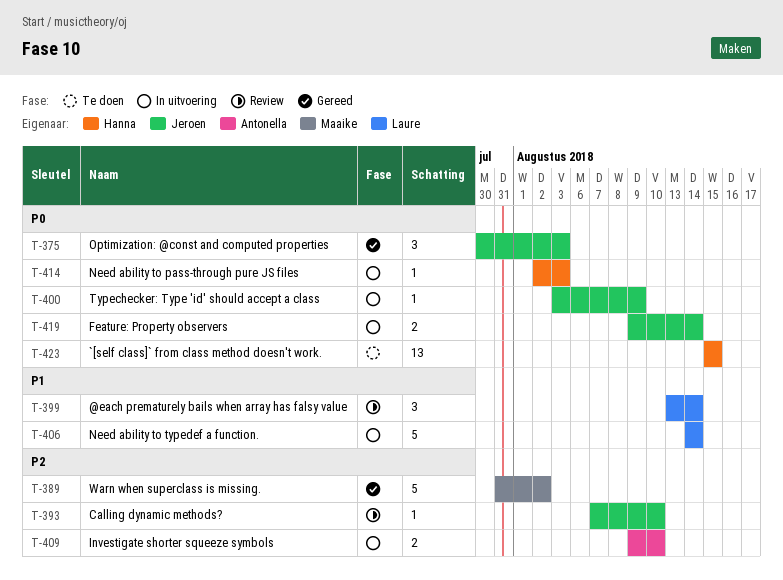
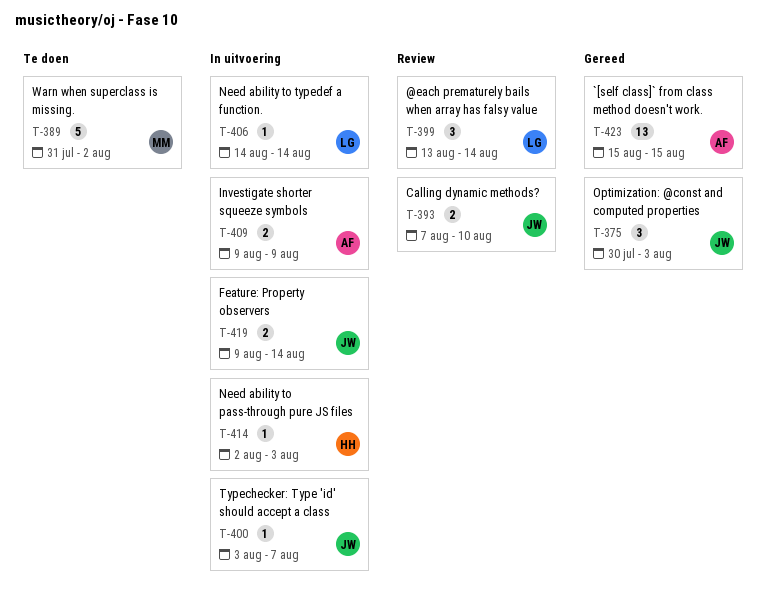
T-389, status: Gereed -> Te doen
T-393, estimate: 1 -> 2
T-400, due: Aug 9 -> Aug 7
T-406, estimate: 5 -> 1
T-409, due: Aug 10 -> Aug 9
T-423, status: Te doen -> Gereed
T-423, owner: Hanna -> Antonella

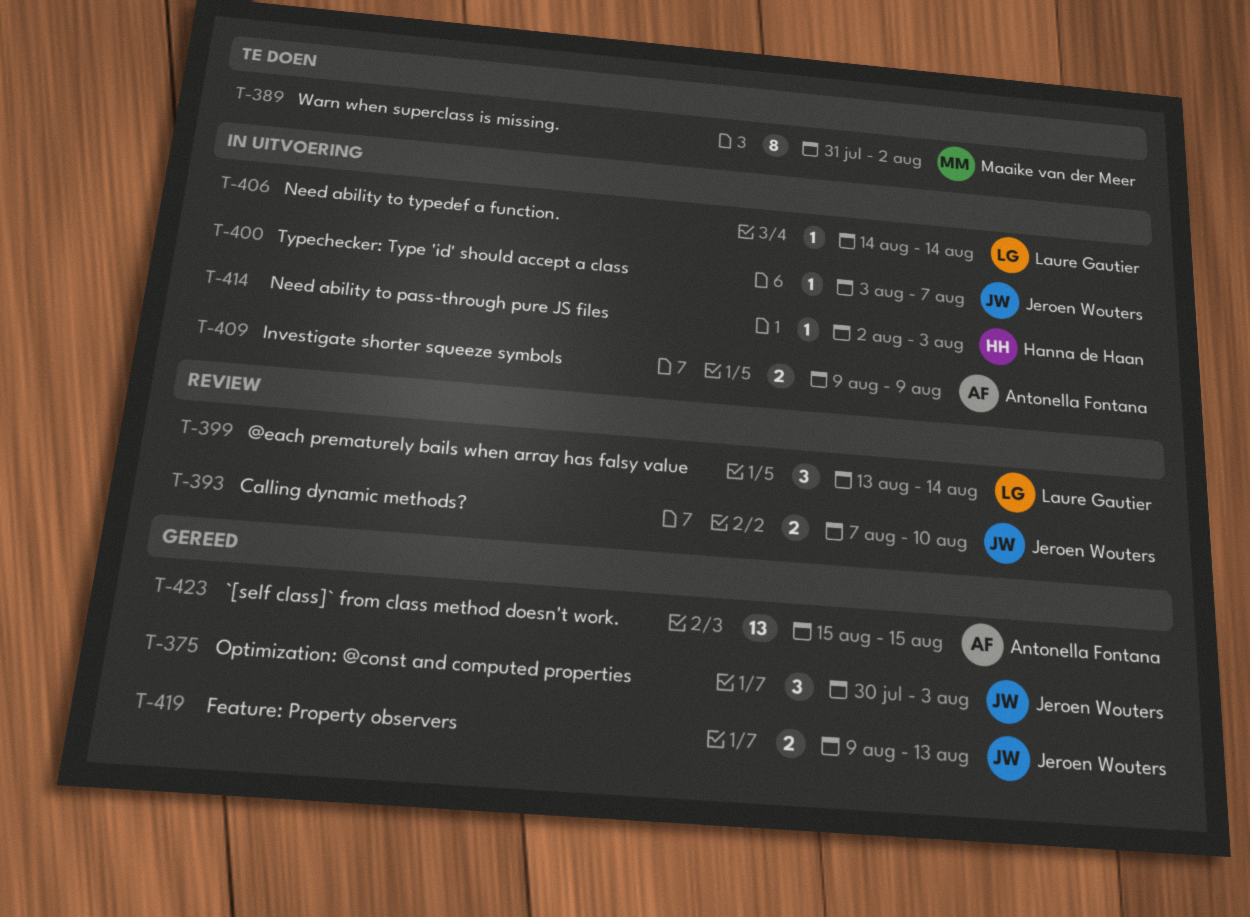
T-389, estimate: 5 -> 8
T-419, status: In uitvoering -> Gereed
T-419, due: Aug 14 -> Aug 13

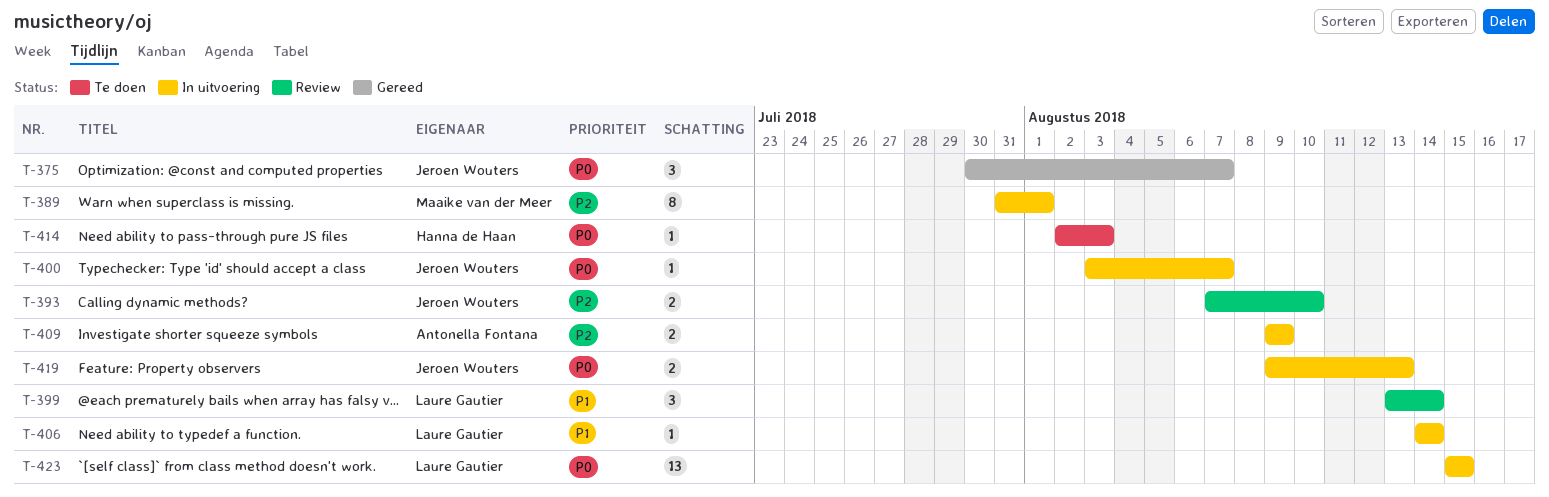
T-375, due: Aug 3 -> Aug 7
T-389, status: Te doen -> In uitvoering
T-389, due: Aug 2 -> Aug 1
T-414, status: In uitvoering -> Te doen
T-419, status: Gereed -> In uitvoering
T-423, status: Gereed -> In uitvoering
T-423, owner: Antonella Fontana -> Laure Gautier

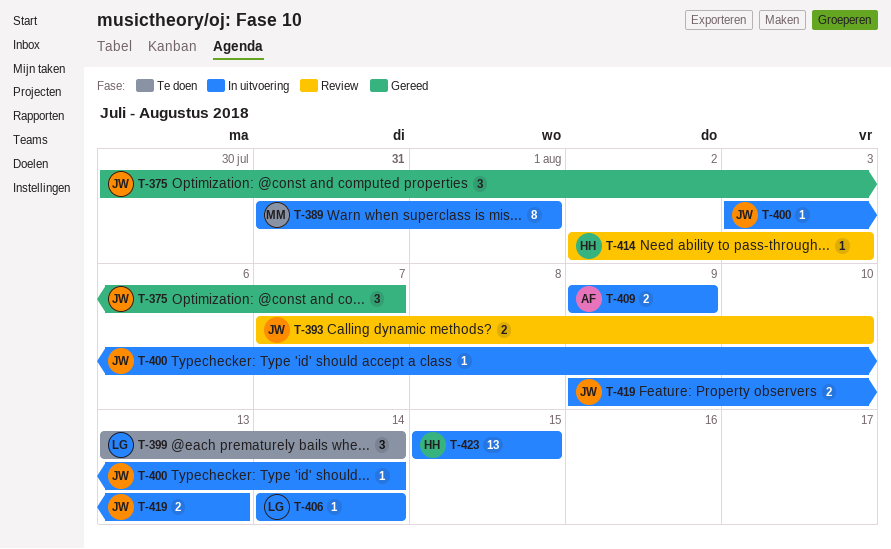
T-399, status: Review -> Te doen
T-400, due: Aug 7 -> Aug 14
T-414, status: Te doen -> Review
T-423, owner: Laure Gautier -> Hanna de Haan

